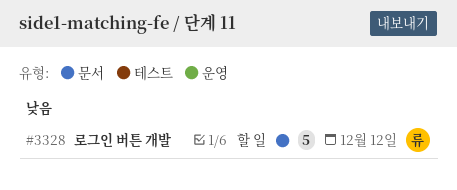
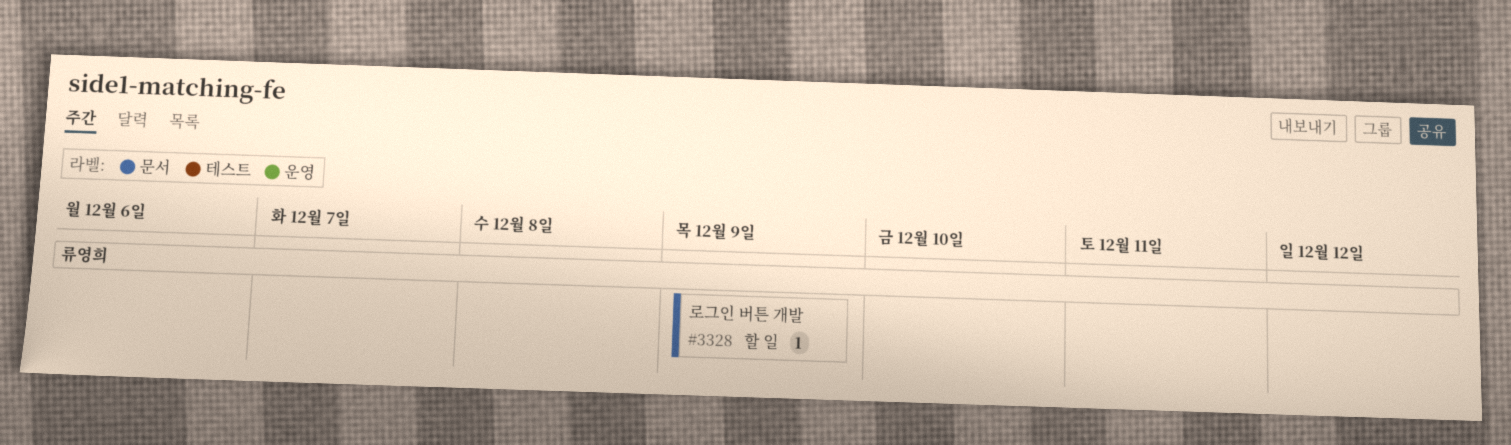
#3328, estimate: 5 -> 1
#3328, due: Dec 12 -> Dec 9

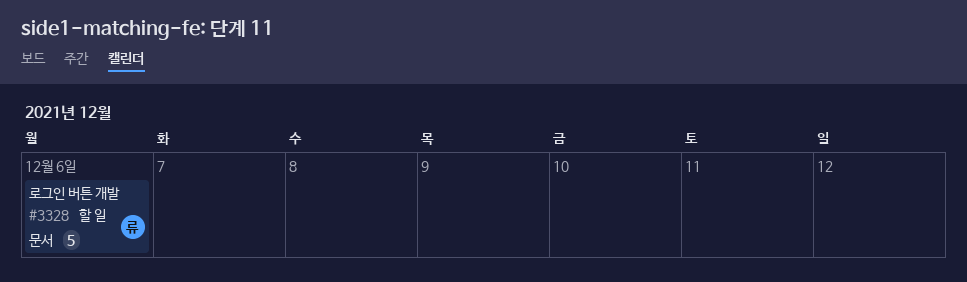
#3328, estimate: 1 -> 5
#3328, due: Dec 9 -> Dec 6

